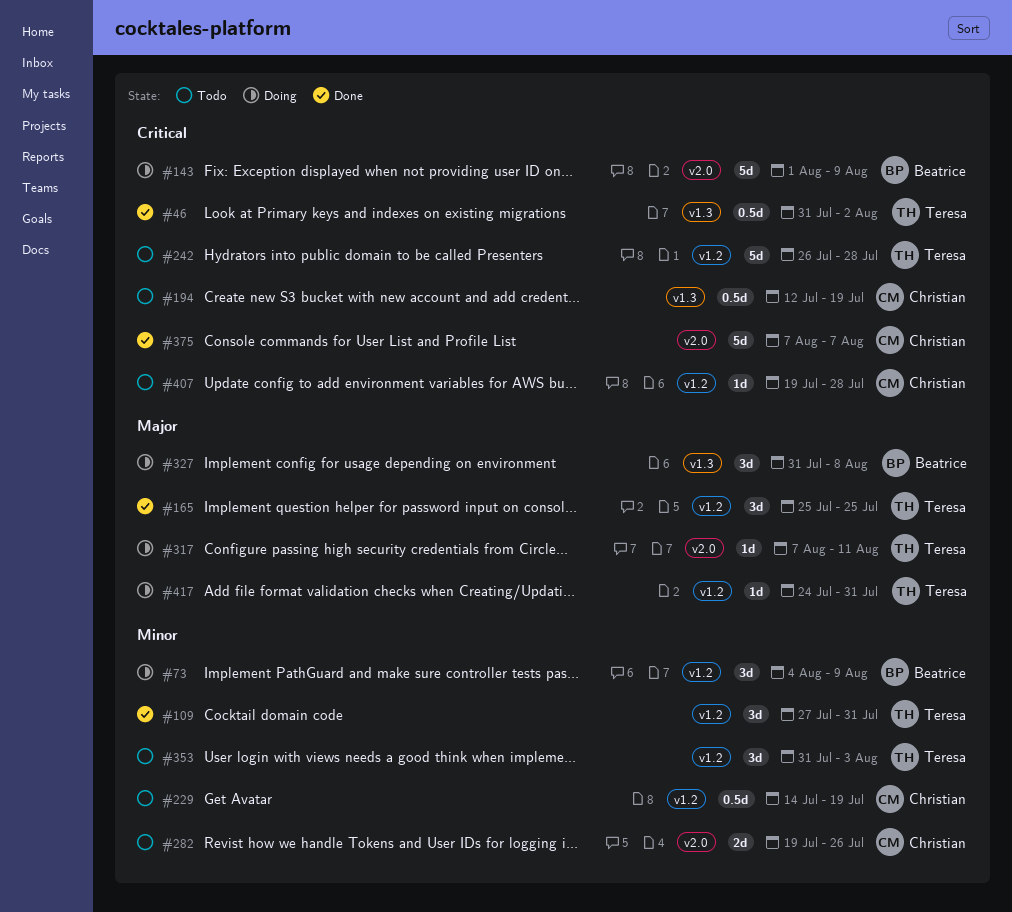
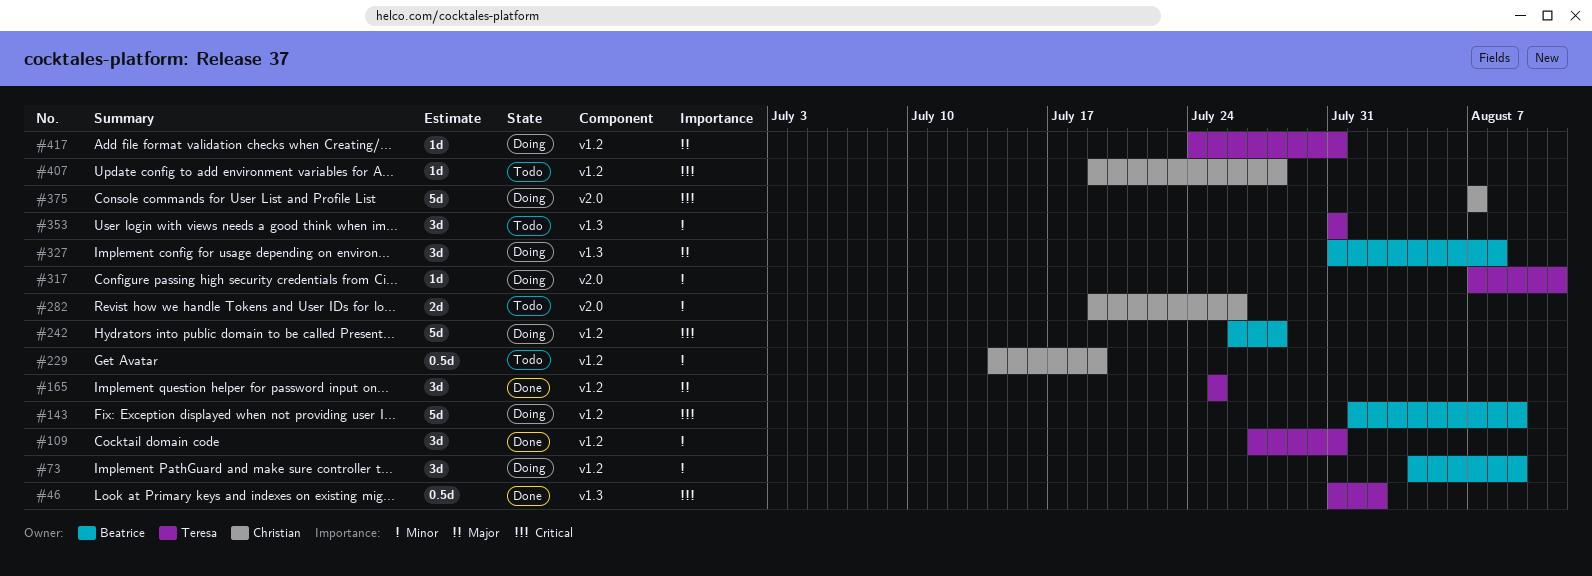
#143, label: v2.0 -> v1.2
#194: present -> none
#242, status: Todo -> Doing
#242, owner: Teresa -> Beatrice
#317, priority: Major -> Minor
#353, label: v1.2 -> v1.3
#353, due: Aug 3 -> Jul 31
#375, status: Done -> Doing

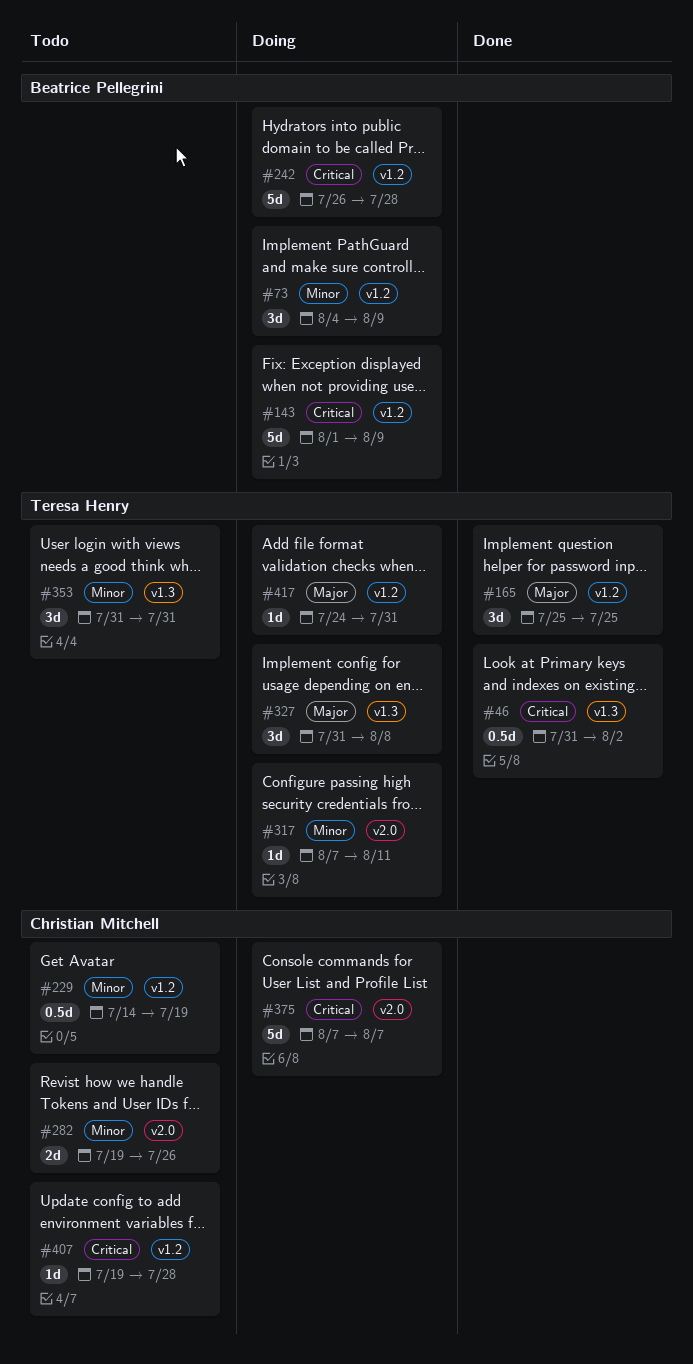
#109: present -> none
#327, owner: Beatrice Pellegrini -> Teresa Henry

